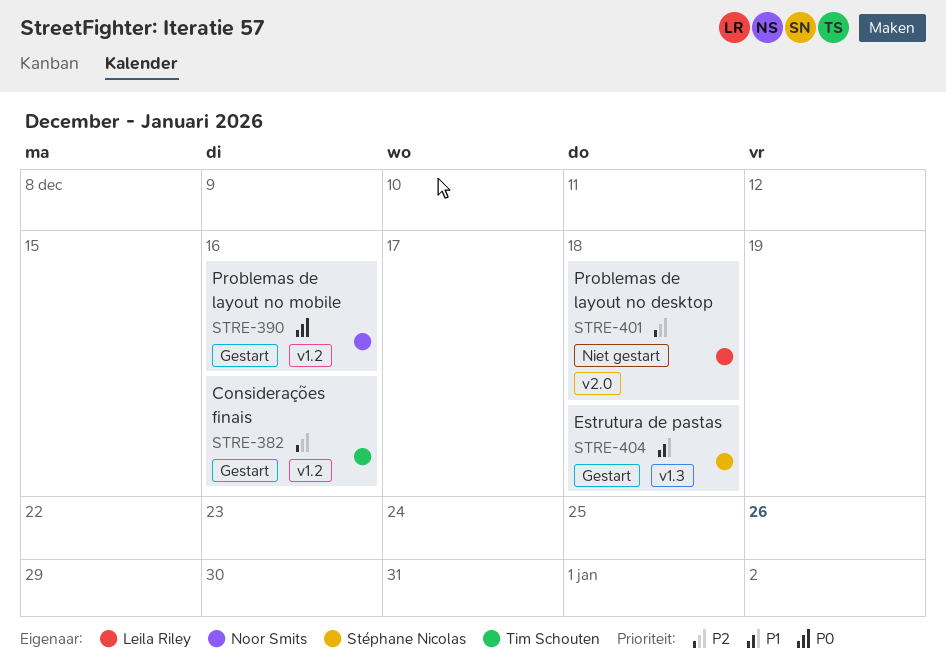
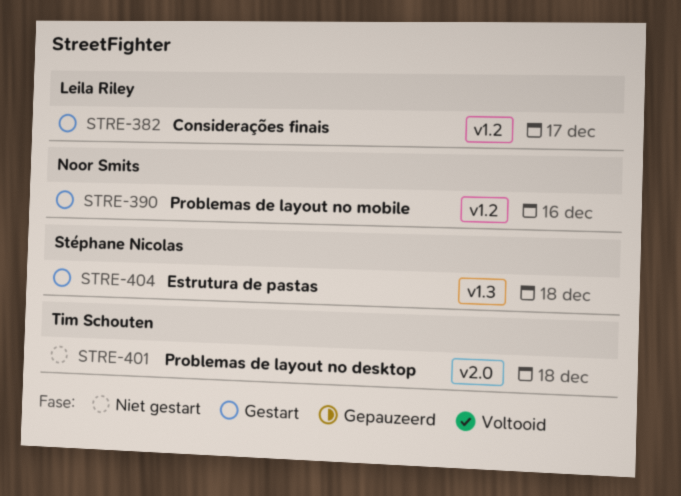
STRE-382, owner: Tim Schouten -> Leila Riley
STRE-382, due: Dec 16 -> Dec 17
STRE-401, owner: Leila Riley -> Tim Schouten

